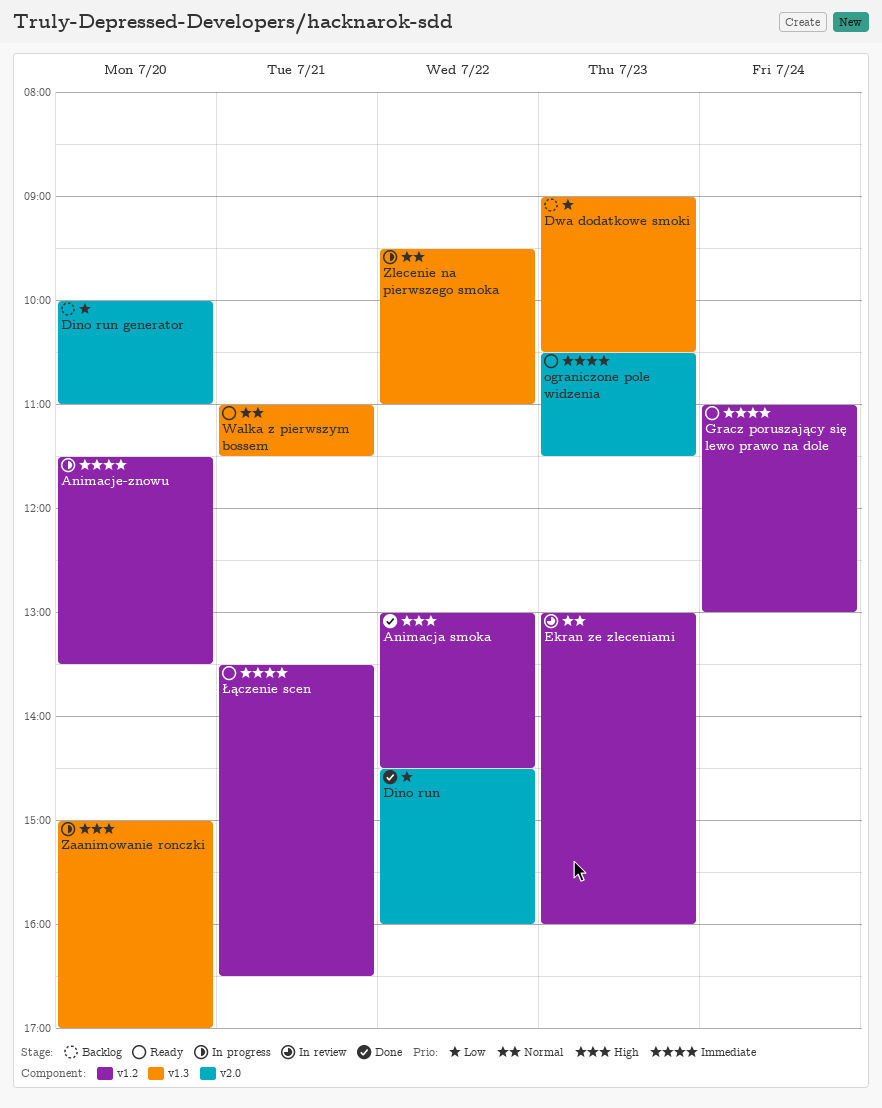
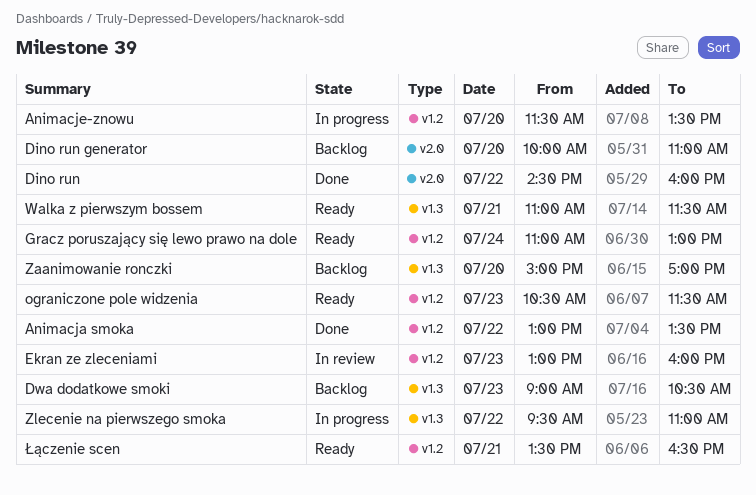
Animacja smoka, ends: 14:30 -> 13:30
ograniczone pole widzenia, label: v2.0 -> v1.2
Zaanimowanie ronczki, status: In progress -> Backlog

